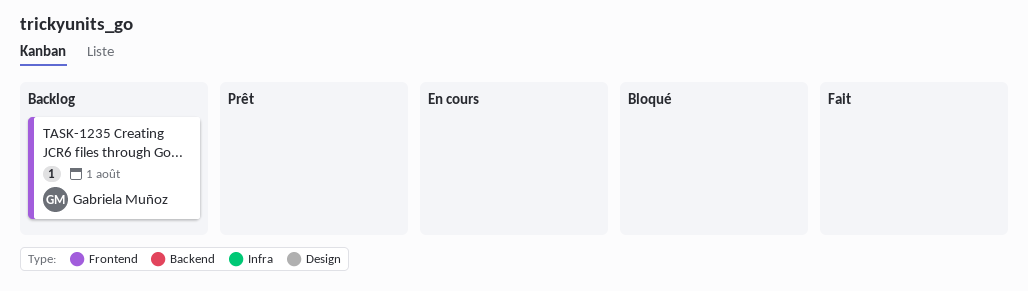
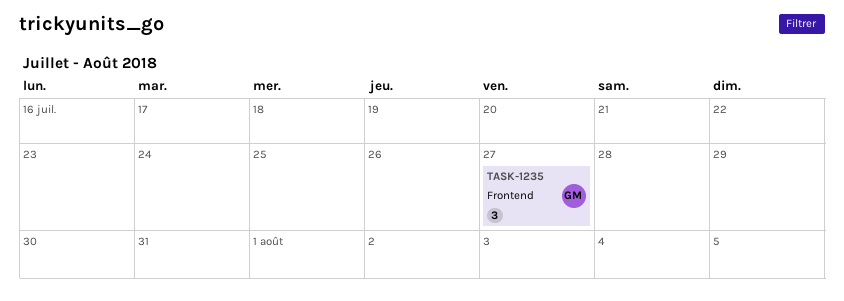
TASK-1235, estimate: 1 -> 3
TASK-1235, due: Aug 1 -> Jul 27

